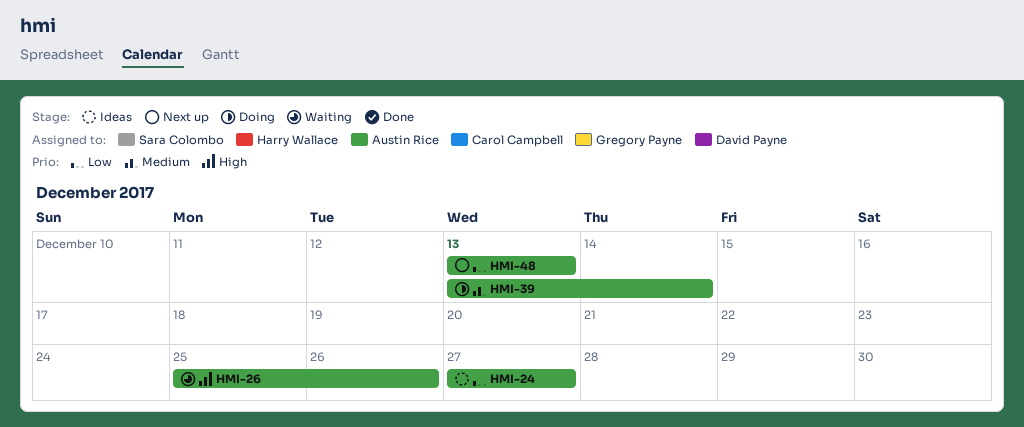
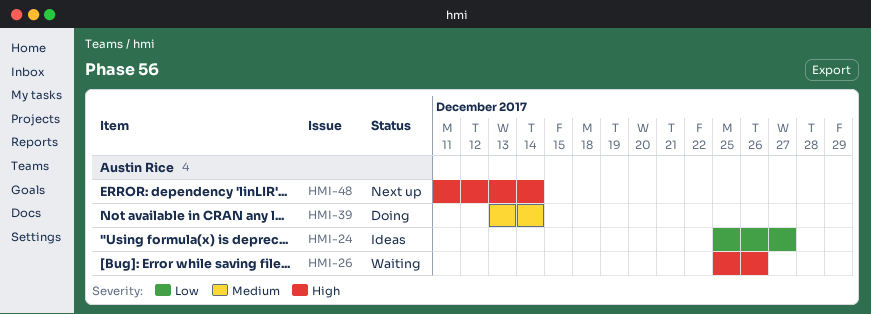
HMI-24, start: Dec 27 -> Dec 25
HMI-48, priority: Low -> High
HMI-48, start: Dec 13 -> Dec 11
HMI-48, due: Dec 13 -> Dec 14

